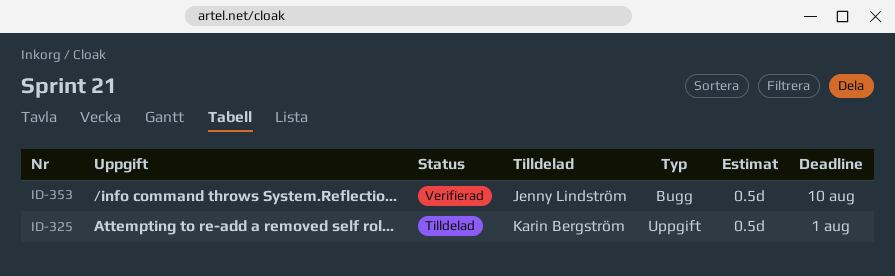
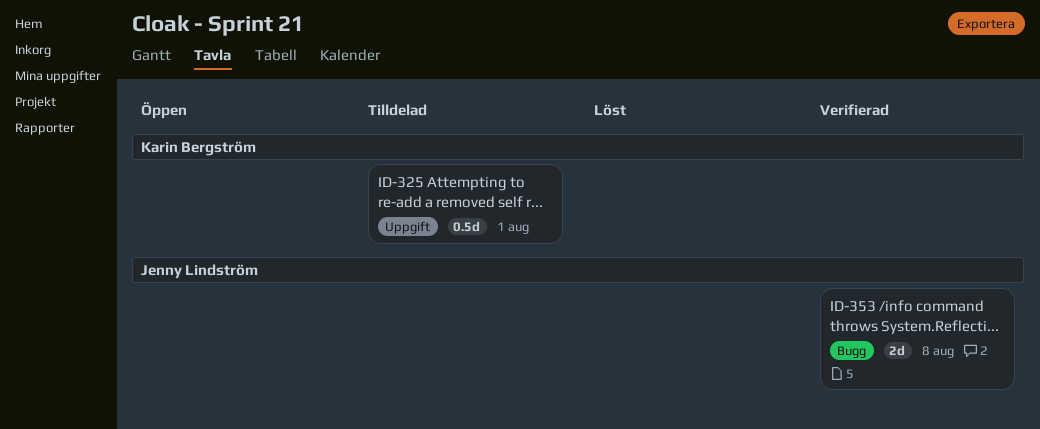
ID-353, estimate: 0.5d -> 2d
ID-353, due: Aug 10 -> Aug 8

